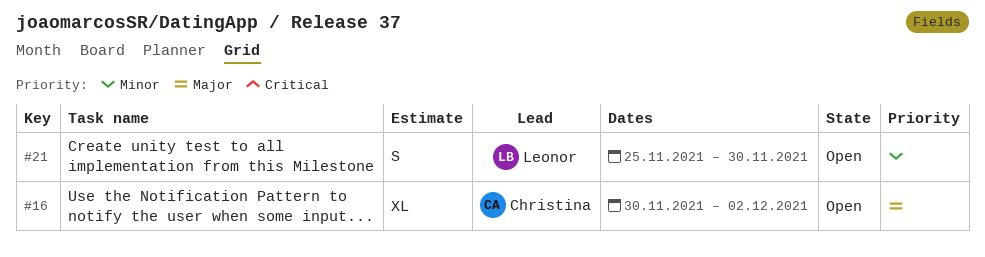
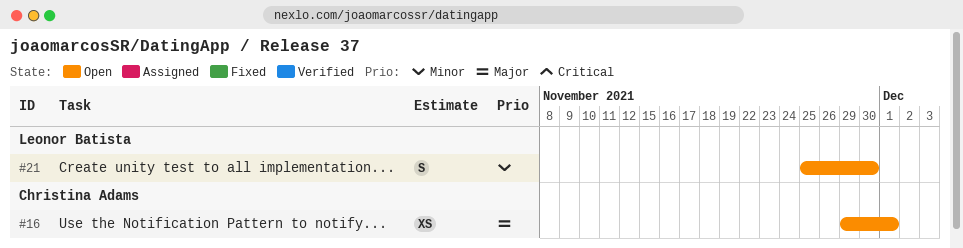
#16, estimate: XL -> XS
#16, start: Nov 30 -> Nov 29
#16, due: Dec 2 -> Dec 1

